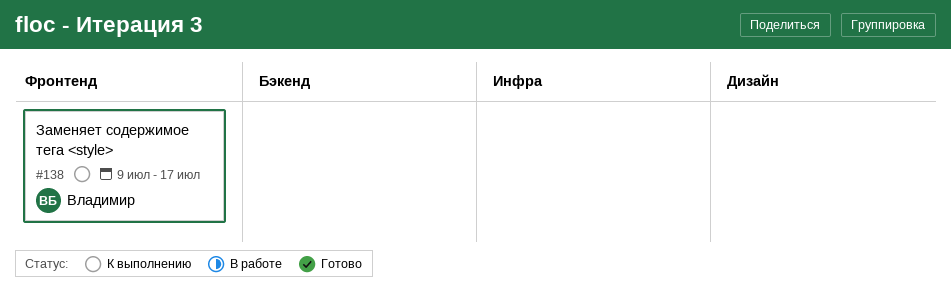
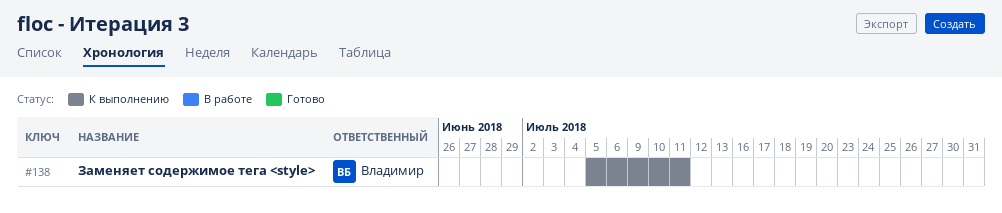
#138, start: Jul 9 -> Jul 5
#138, due: Jul 17 -> Jul 11

